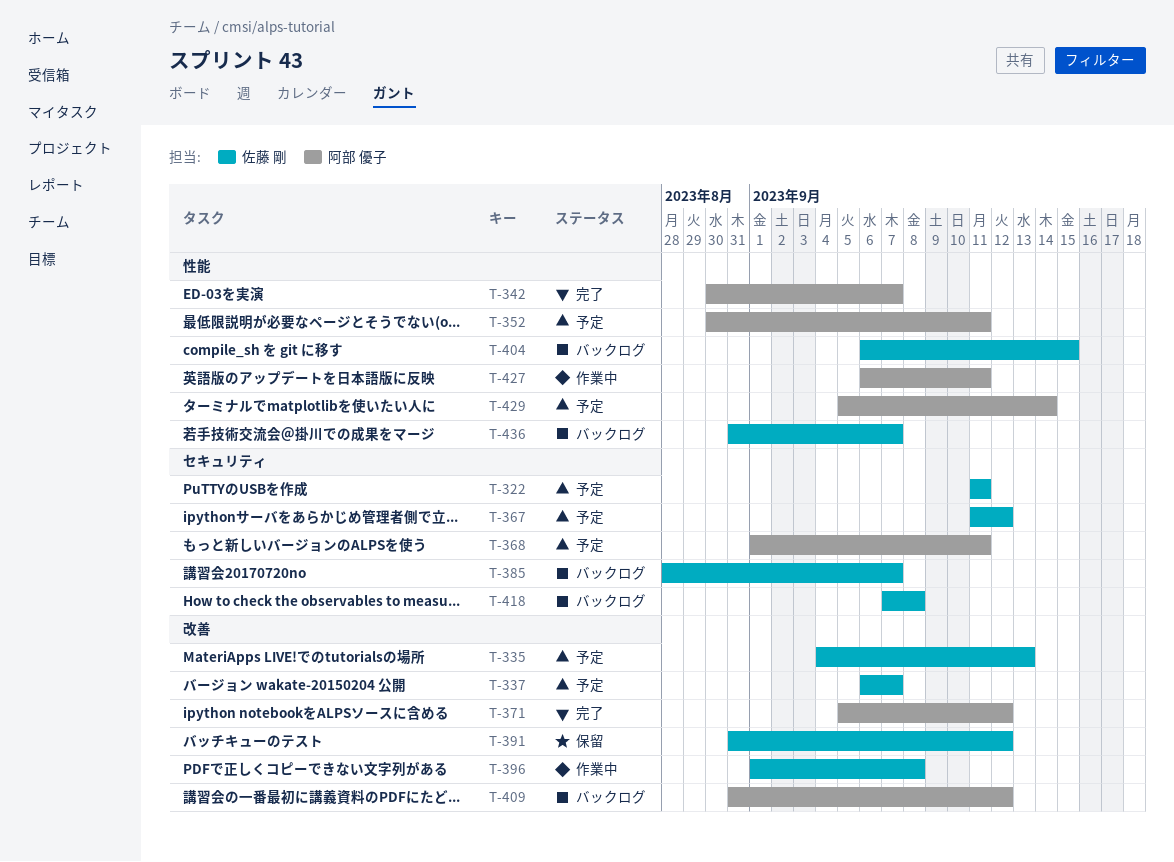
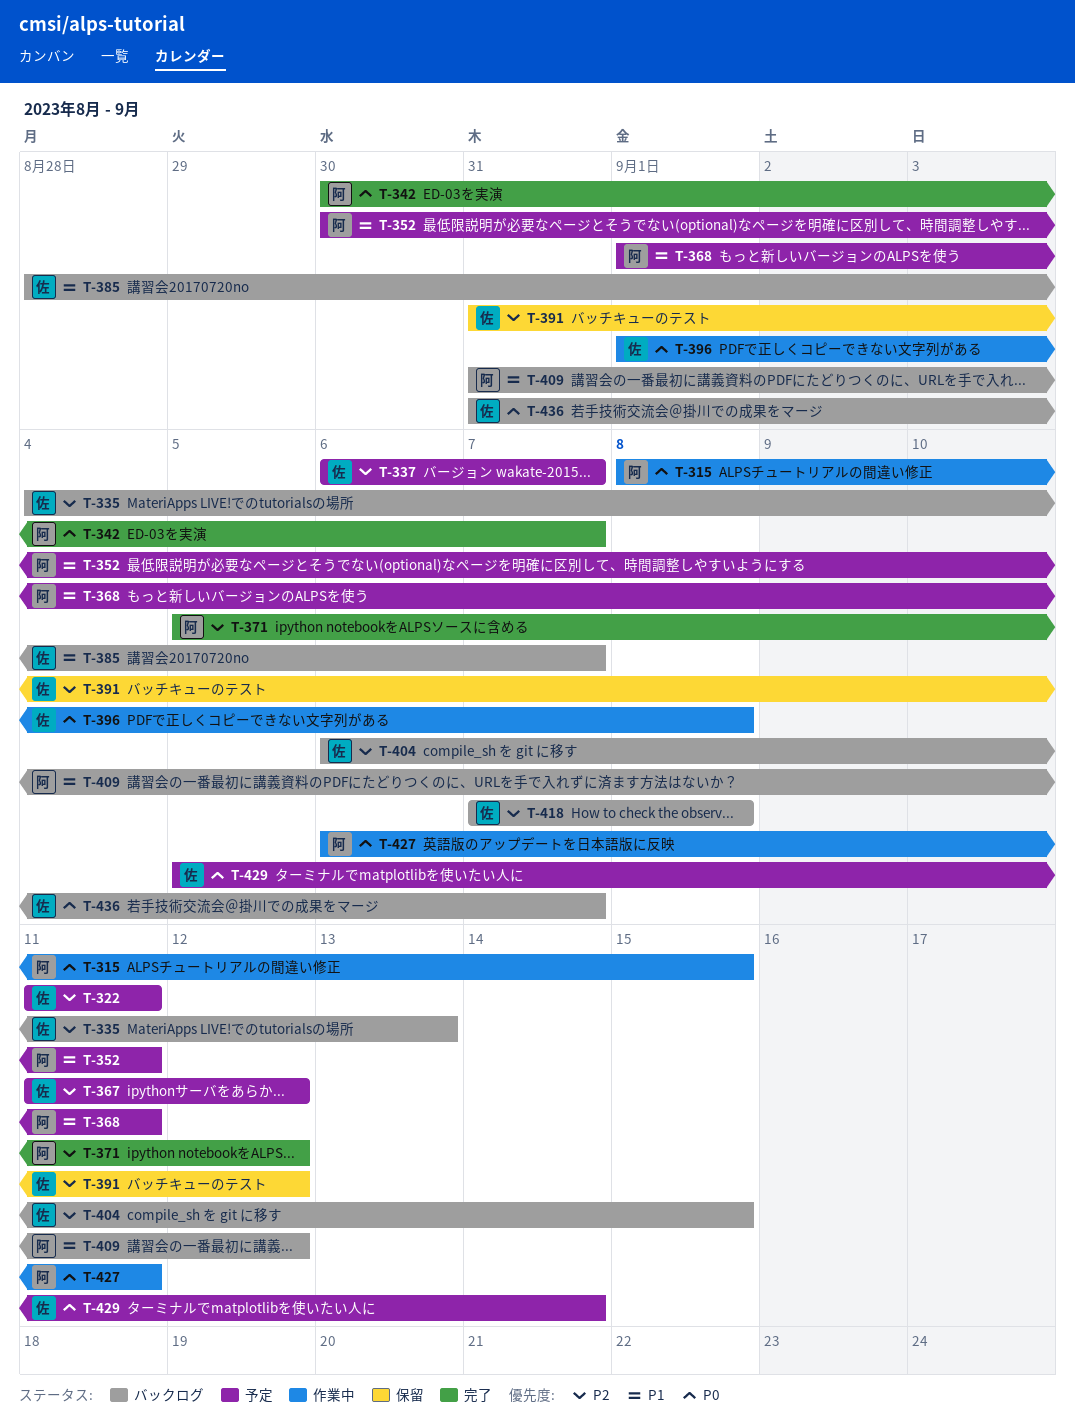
T-315: none -> present
T-335, status: 予定 -> バックログ
T-429, owner: 阿部 優子 -> 佐藤 剛

